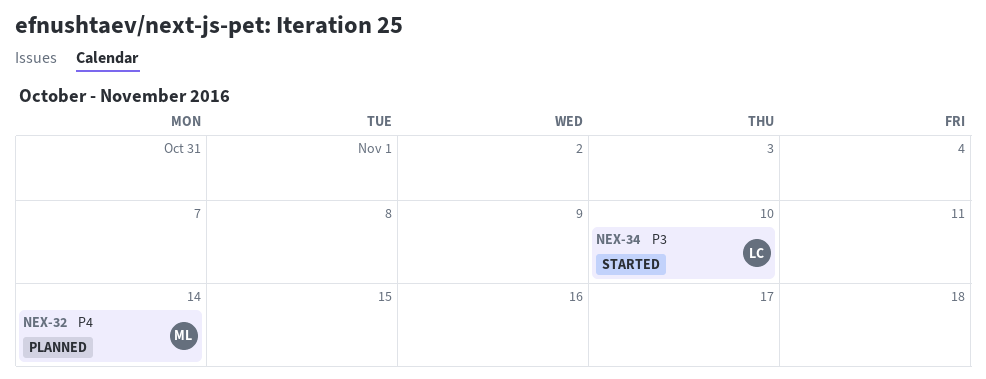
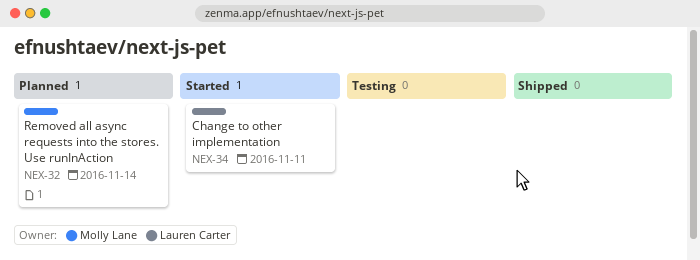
NEX-34, due: Nov 10 -> Nov 11

